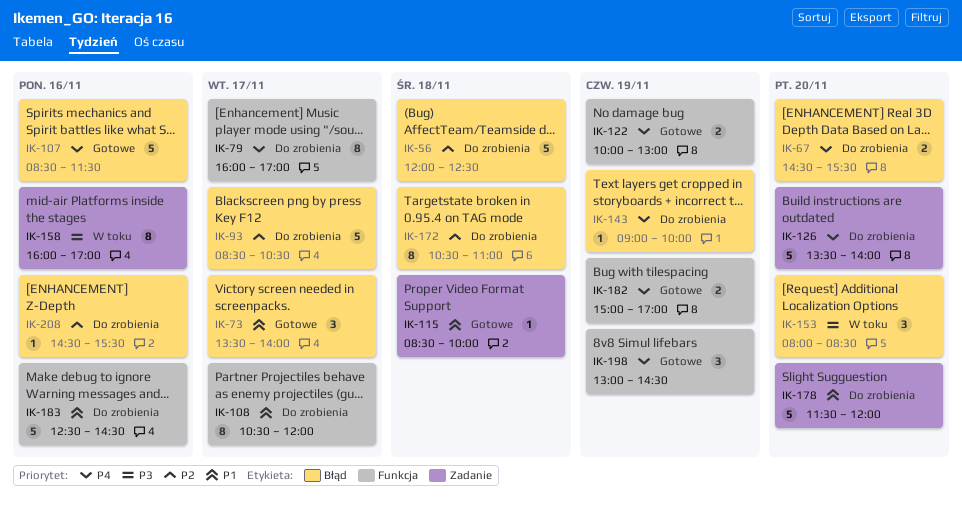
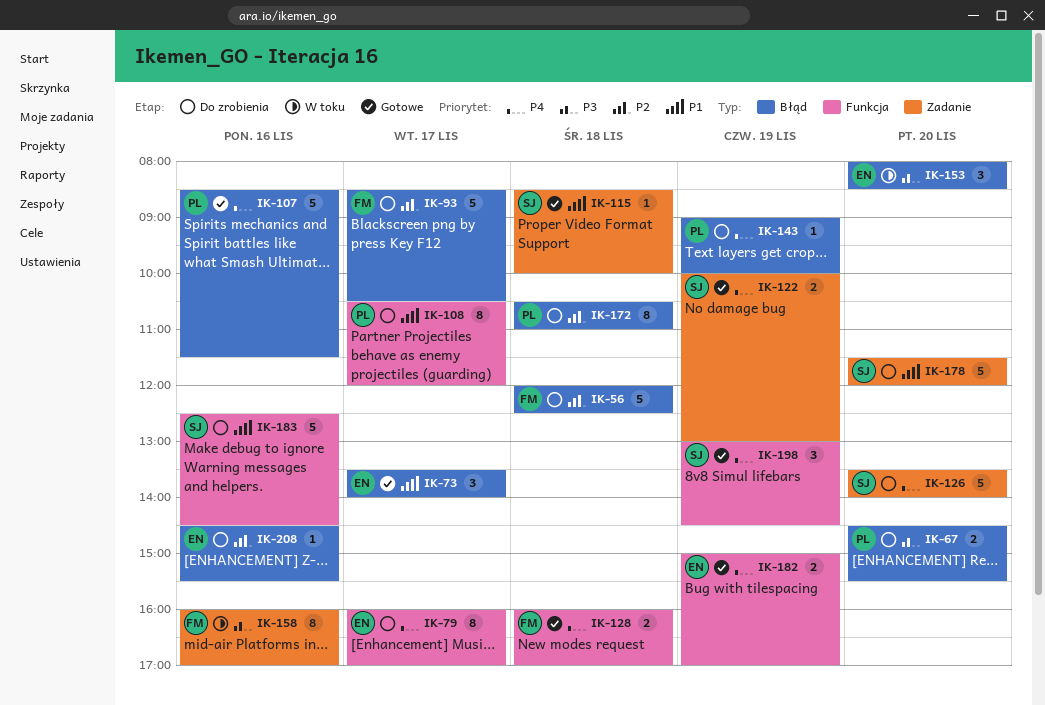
IK-67, priority: P4 -> P3
IK-122, label: Funkcja -> Zadanie
IK-128: none -> present

